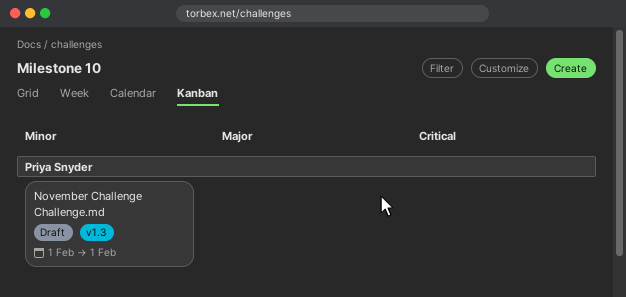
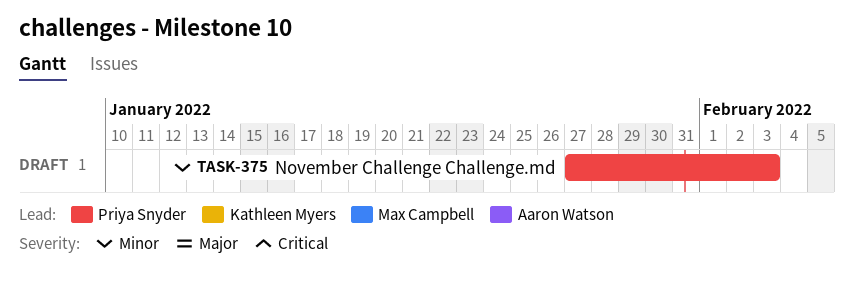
November Challenge Challenge.md, start: Feb 1 -> Jan 27
November Challenge Challenge.md, due: Feb 1 -> Feb 3

